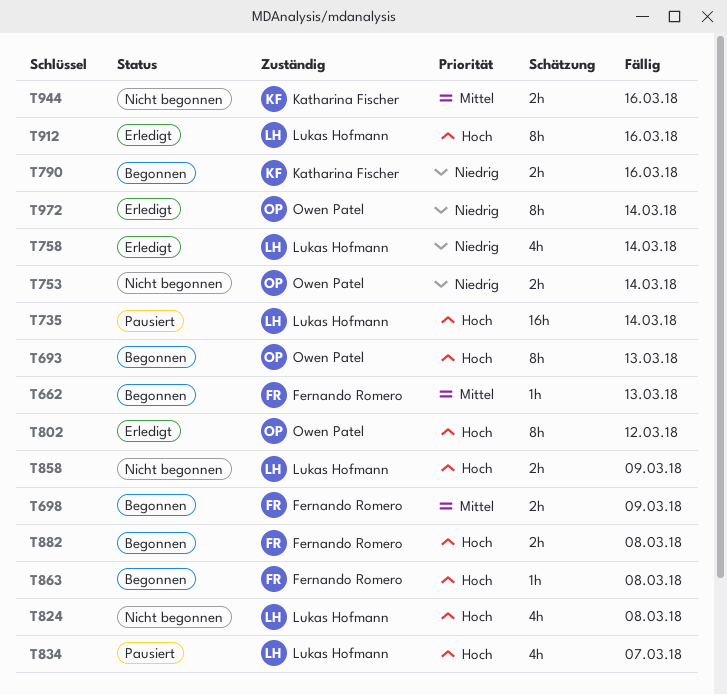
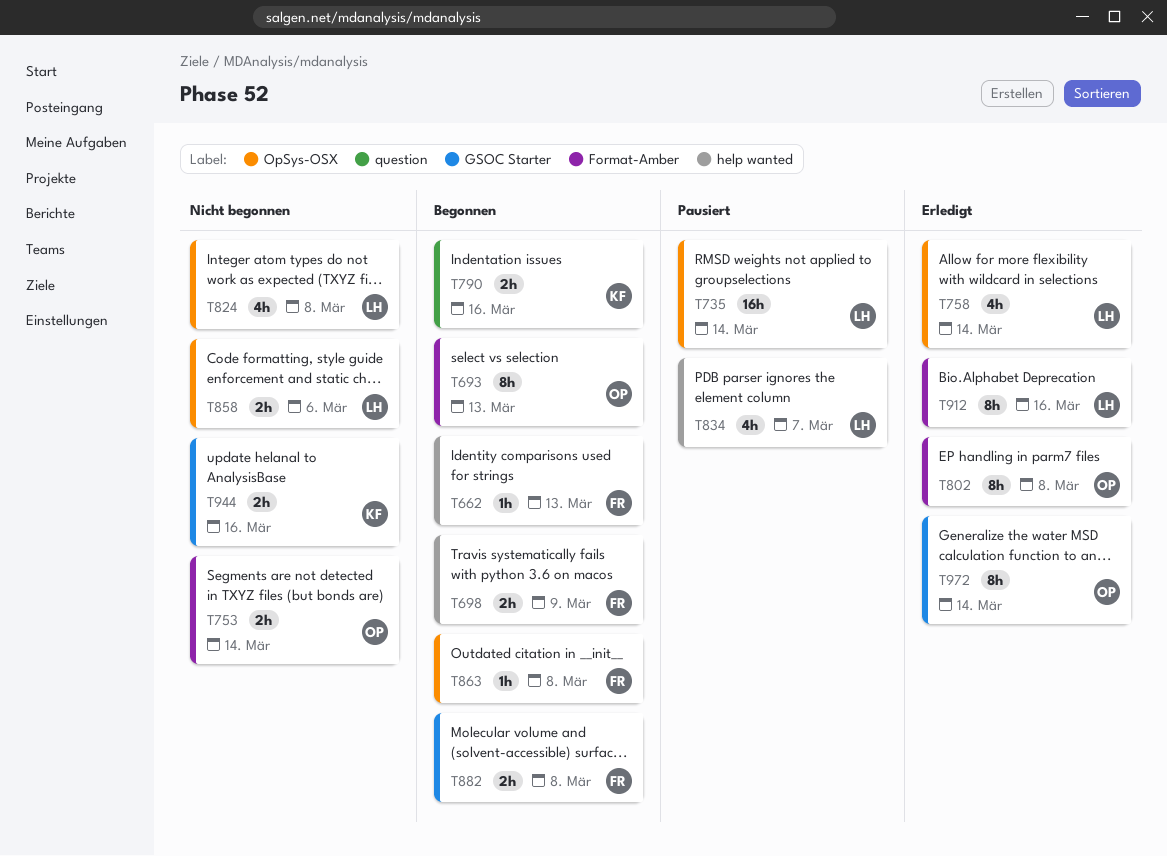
T802, due: Mar 12 -> Mar 8
T858, due: Mar 9 -> Mar 6

